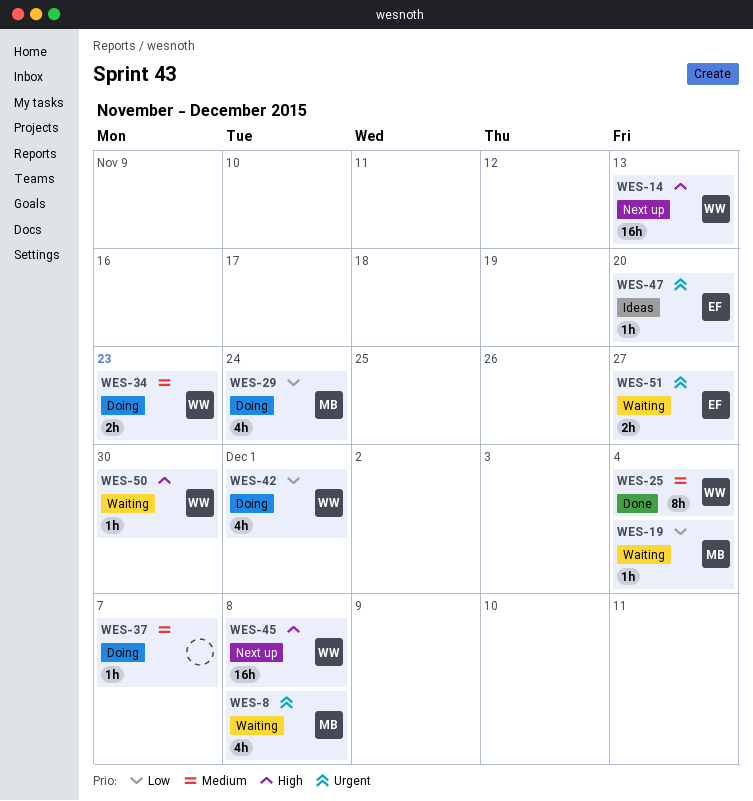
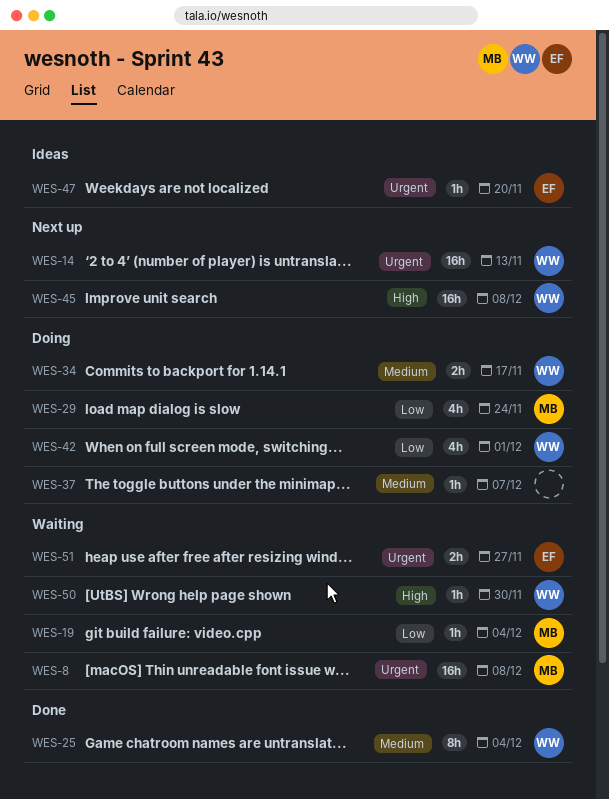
WES-8, estimate: 4h -> 16h
WES-14, priority: High -> Urgent
WES-34, due: Nov 23 -> Nov 17

